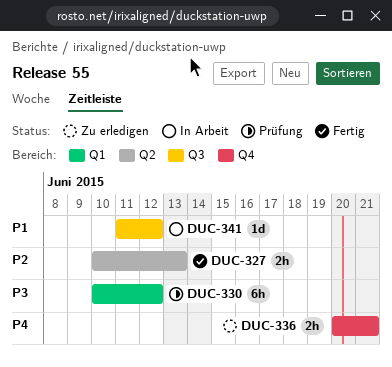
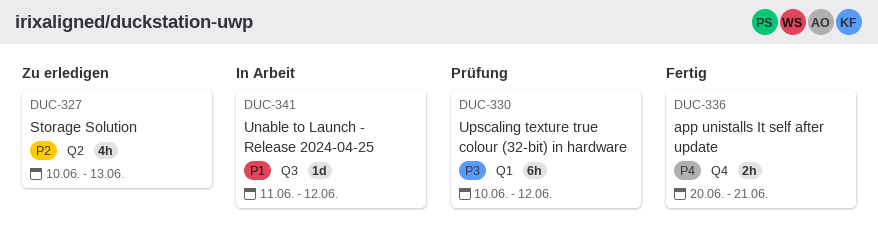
DUC-327, status: Fertig -> Zu erledigen
DUC-327, estimate: 2h -> 4h
DUC-336, status: Zu erledigen -> Fertig

